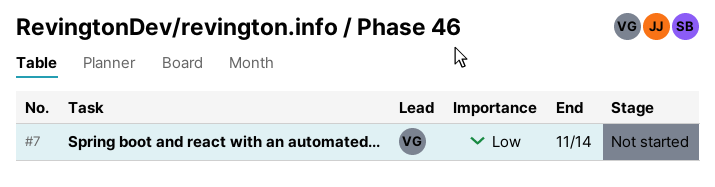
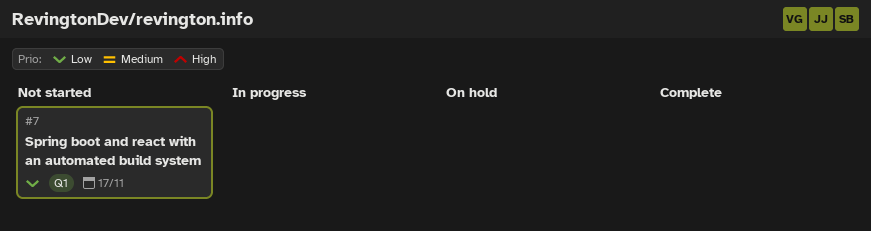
#7, due: Nov 14 -> Nov 17

